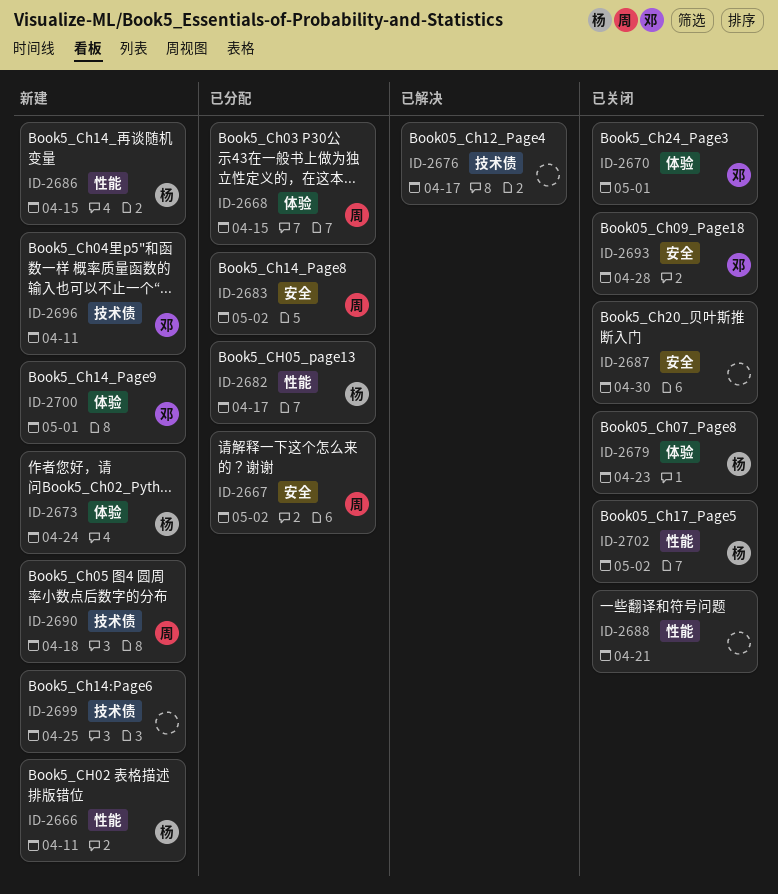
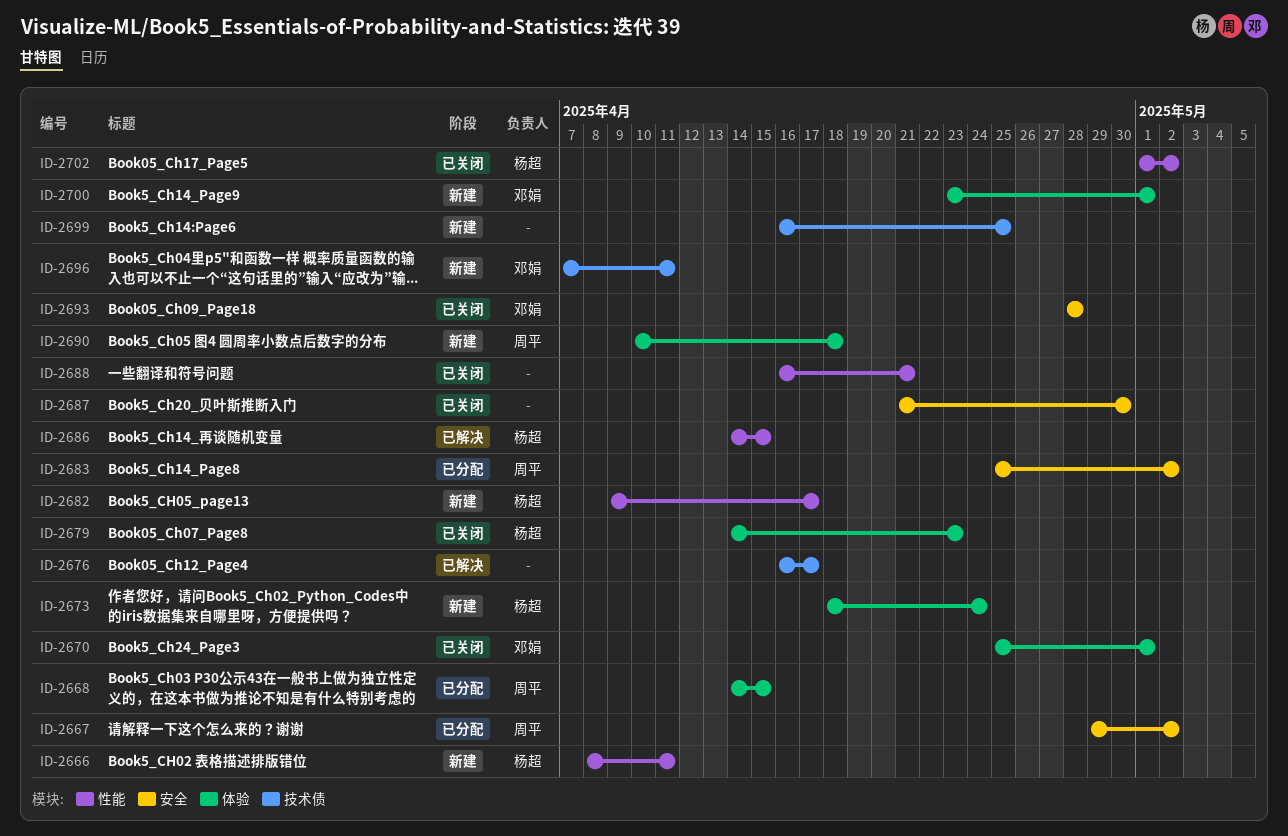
ID-2682, status: 已分配 -> 新建
ID-2686, status: 新建 -> 已解决
ID-2690, label: 技术债 -> 体验

